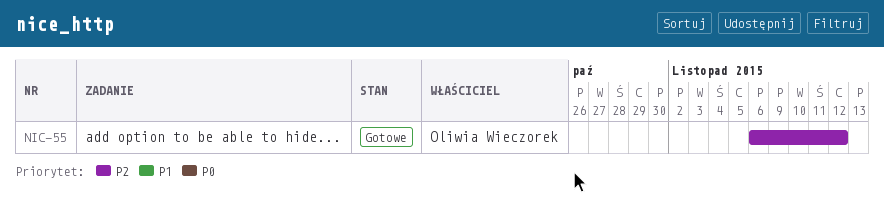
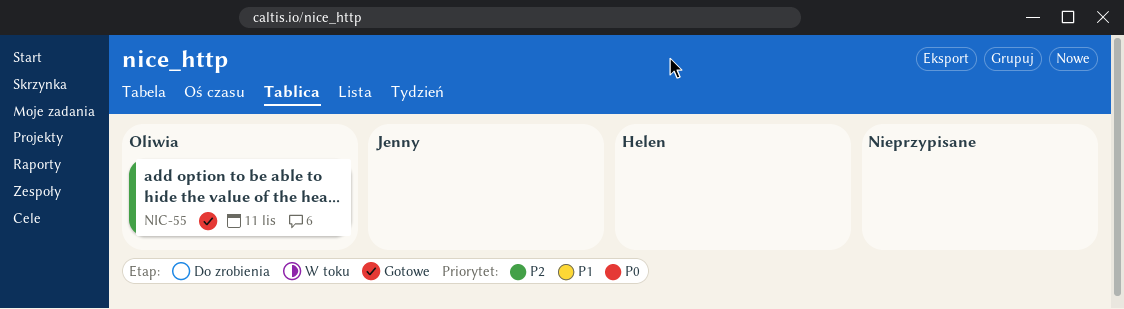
NIC-55, due: Nov 12 -> Nov 11

